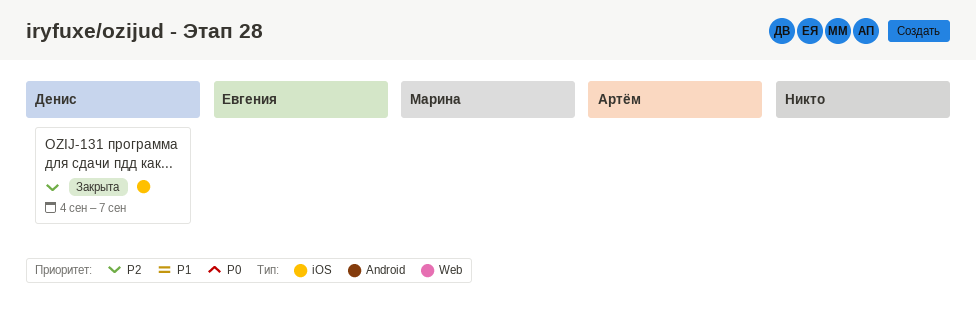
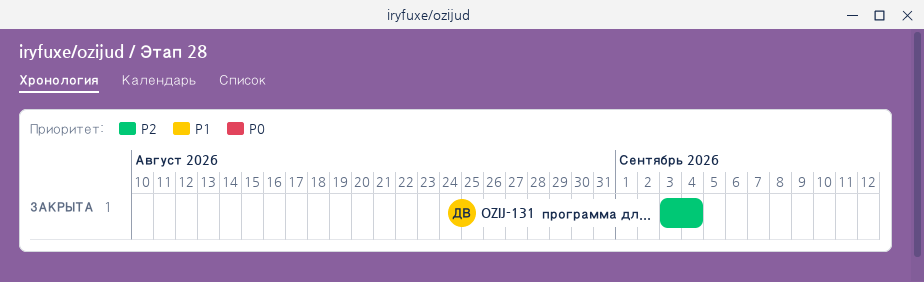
OZIJ-131, start: Sep 4 -> Sep 3
OZIJ-131, due: Sep 7 -> Sep 4

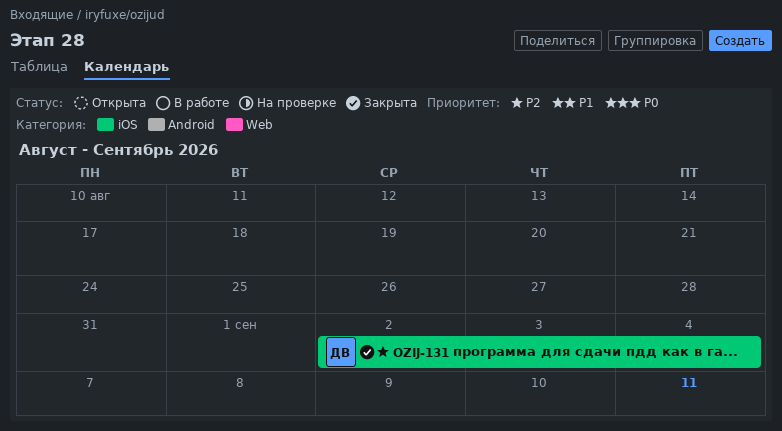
OZIJ-131, start: Sep 3 -> Sep 2

